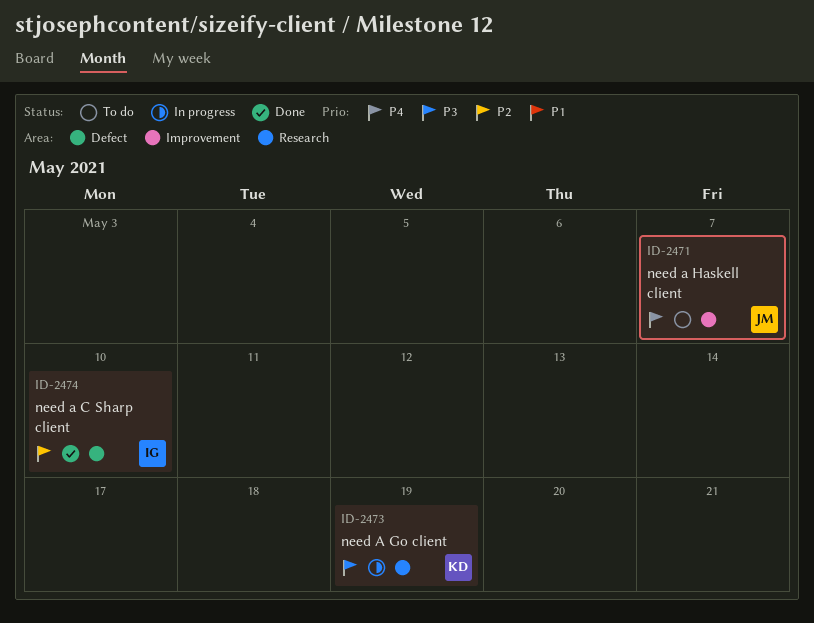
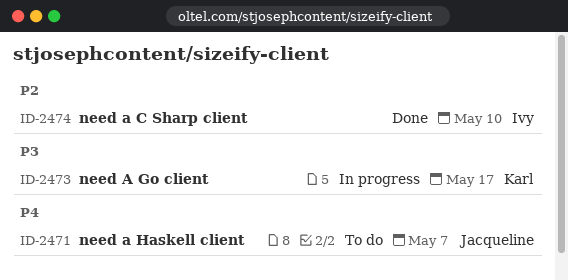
ID-2473, due: May 19 -> May 17

